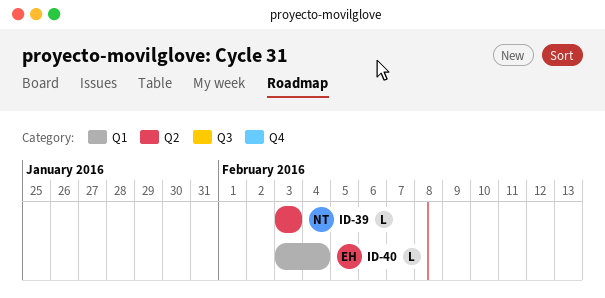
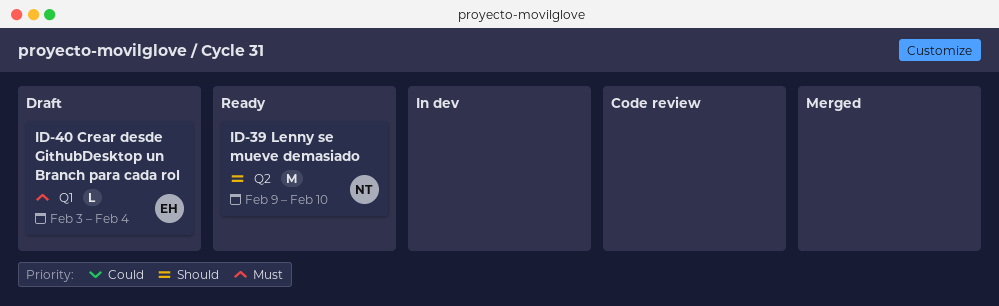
ID-39, estimate: L -> M
ID-39, start: Feb 3 -> Feb 9
ID-39, due: Feb 3 -> Feb 10

